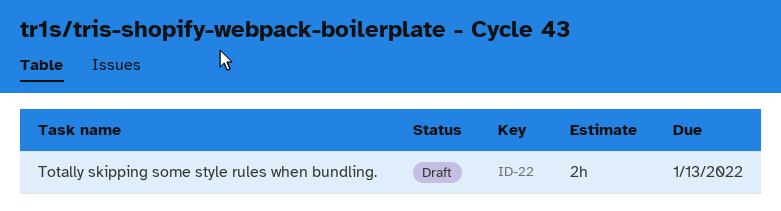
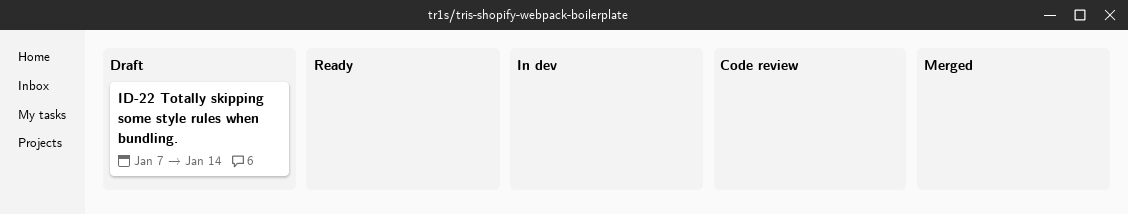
ID-22, due: Jan 13 -> Jan 14

